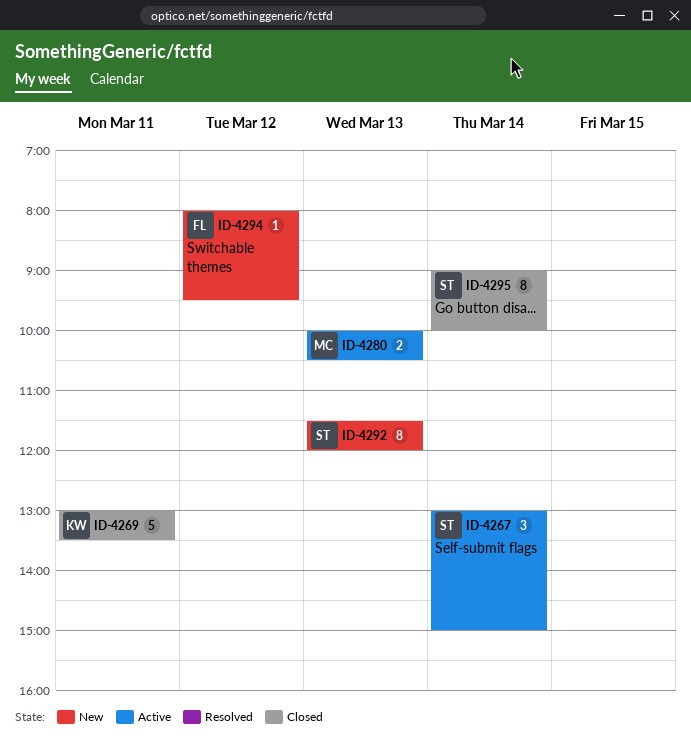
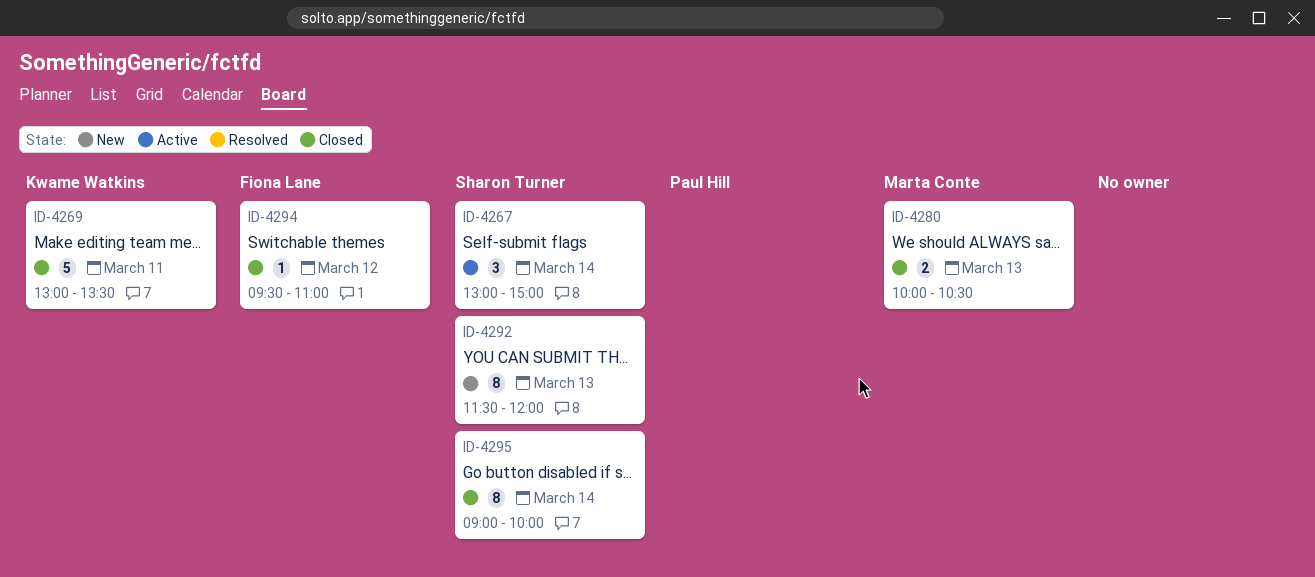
ID-4280, status: Active -> Closed
ID-4294, status: New -> Closed
ID-4294, begins: 08:00 -> 09:30
ID-4294, ends: 09:30 -> 11:00

